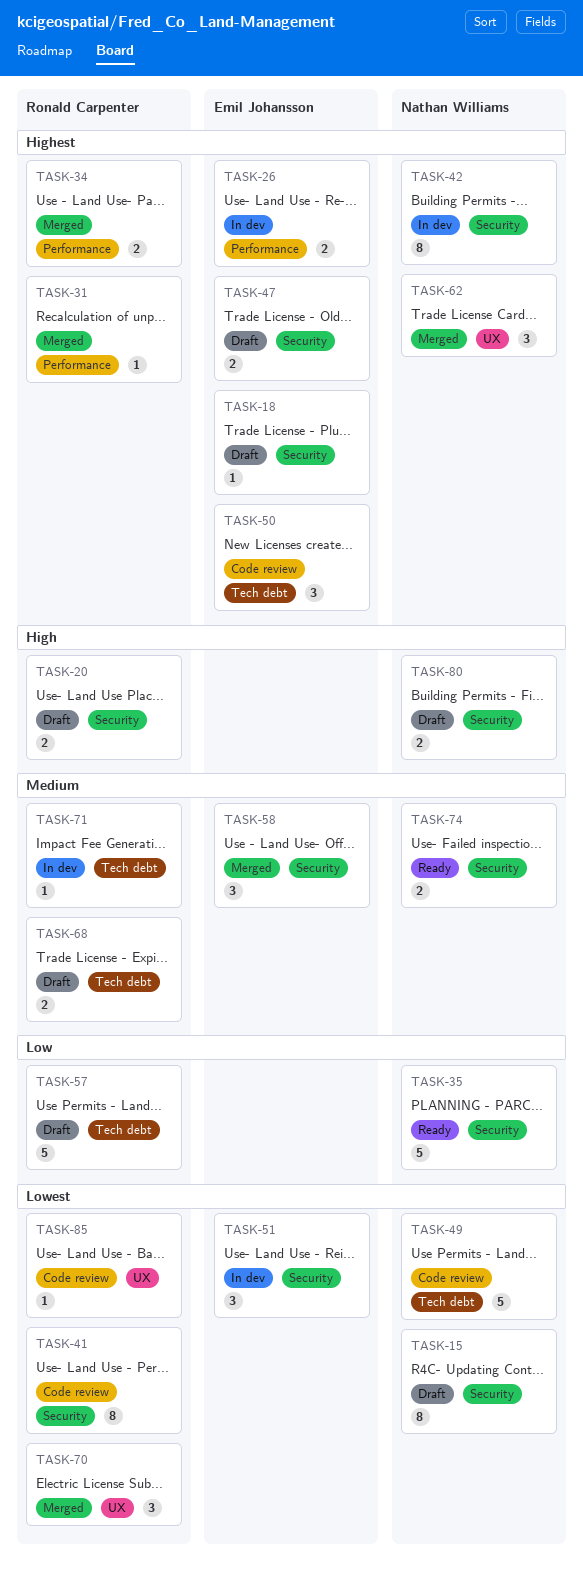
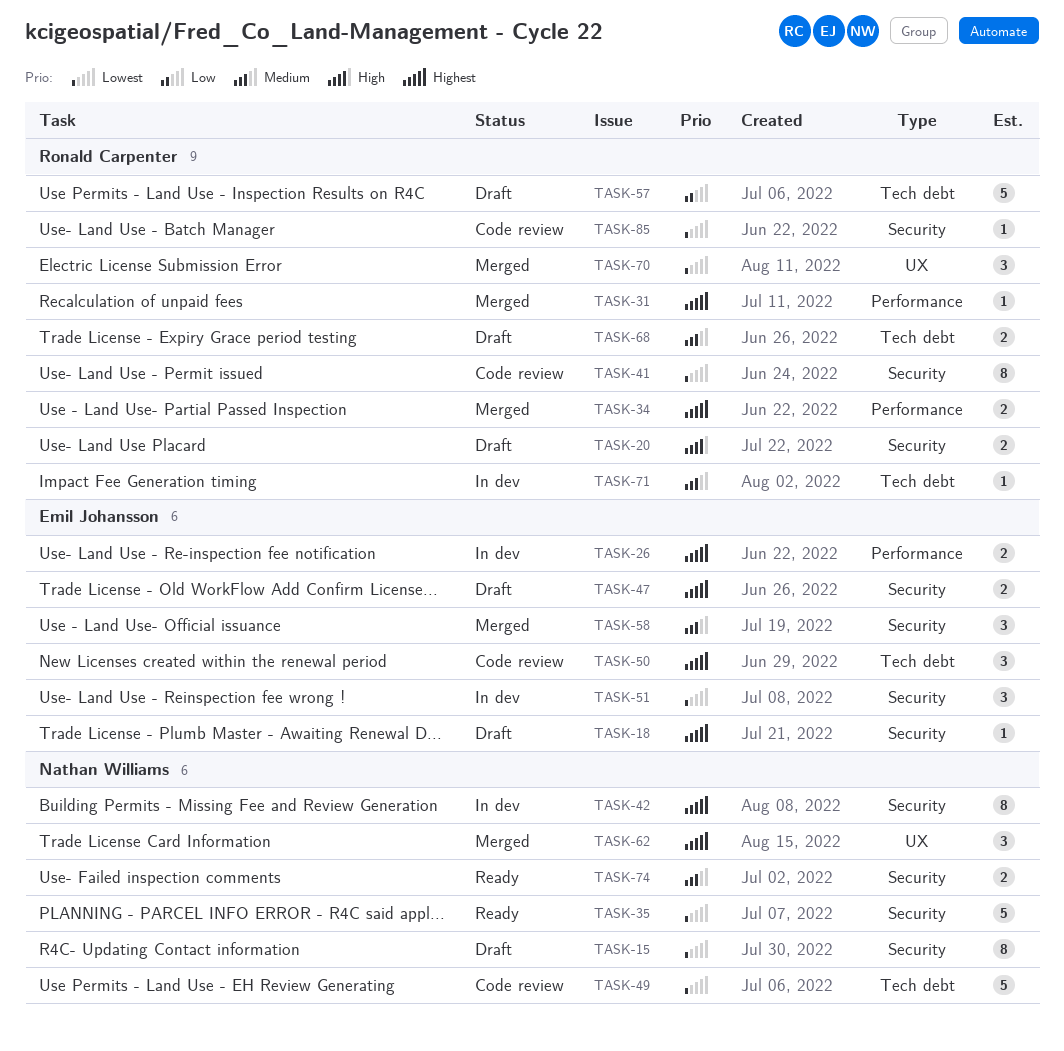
TASK-35, priority: Low -> Lowest
TASK-80: present -> none
TASK-85, label: UX -> Security

